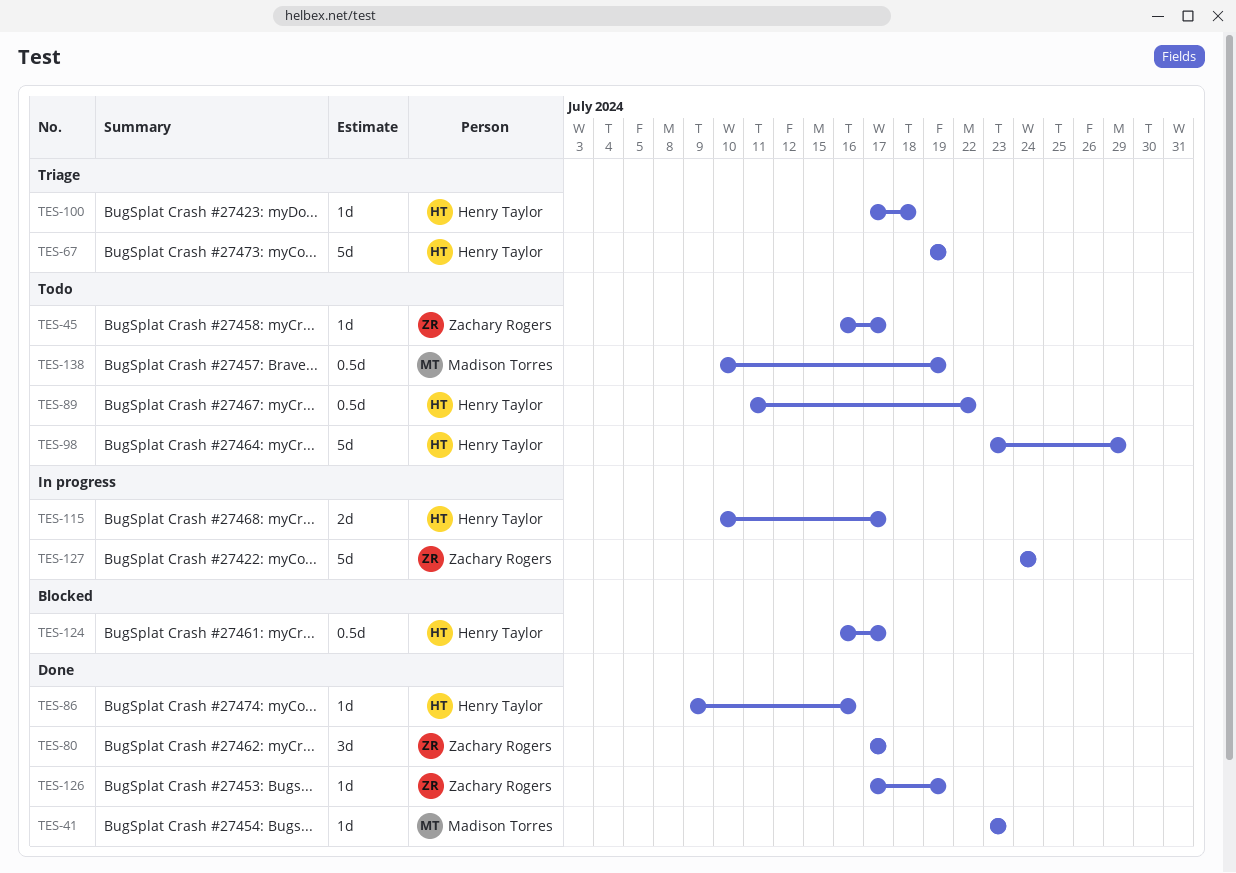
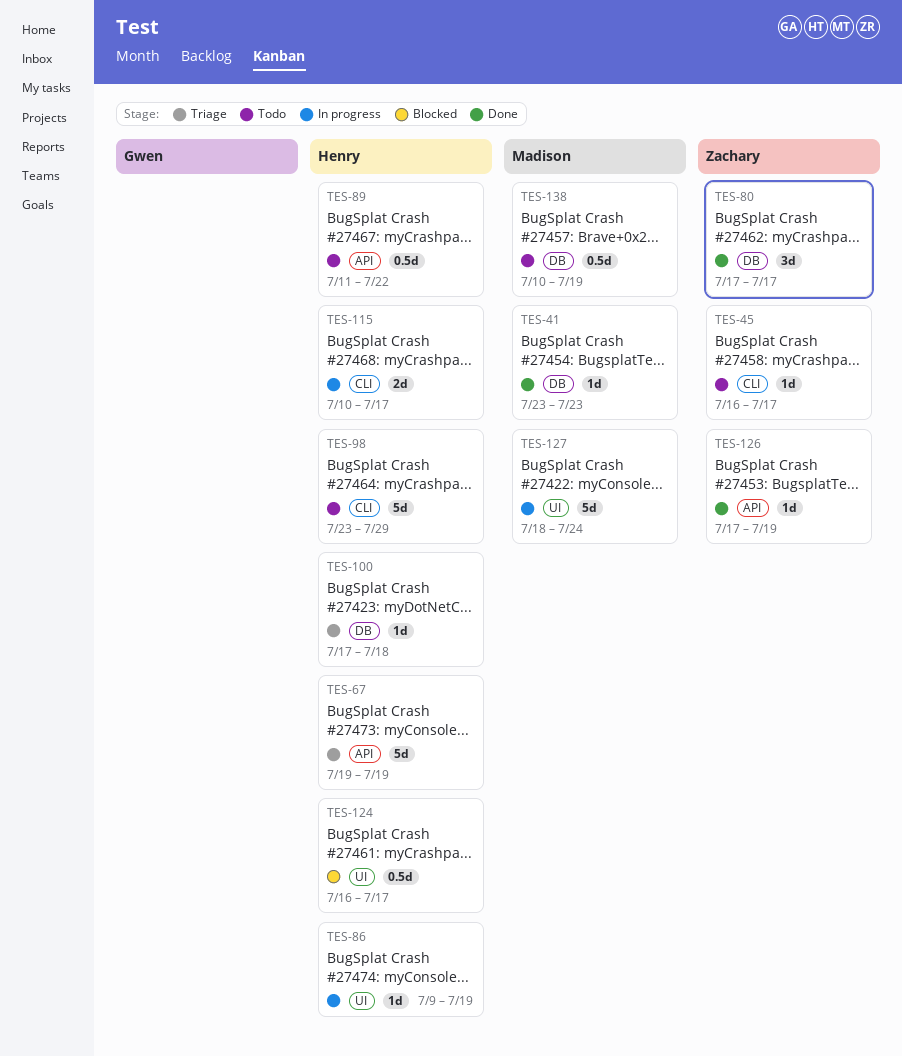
TES-86, status: Done -> In progress
TES-86, due: Jul 16 -> Jul 19
TES-127, owner: Zachary Rogers -> Madison Torres
TES-127, start: Jul 24 -> Jul 18

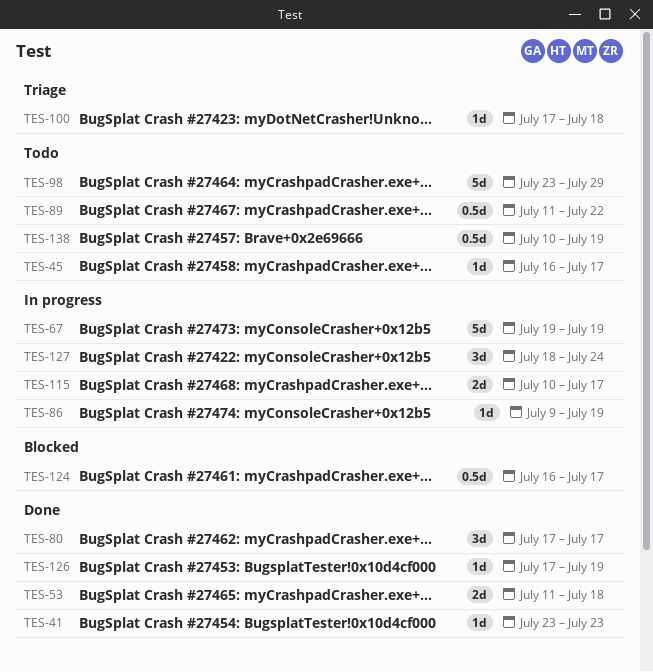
TES-53: none -> present
TES-67, status: Triage -> In progress
TES-127, estimate: 5d -> 3d

